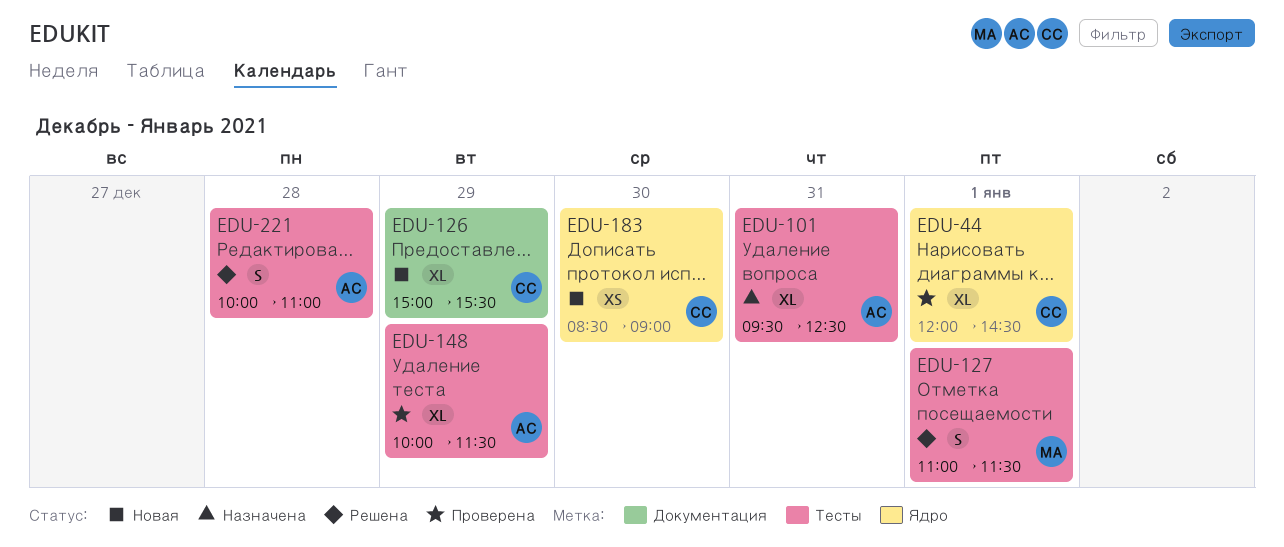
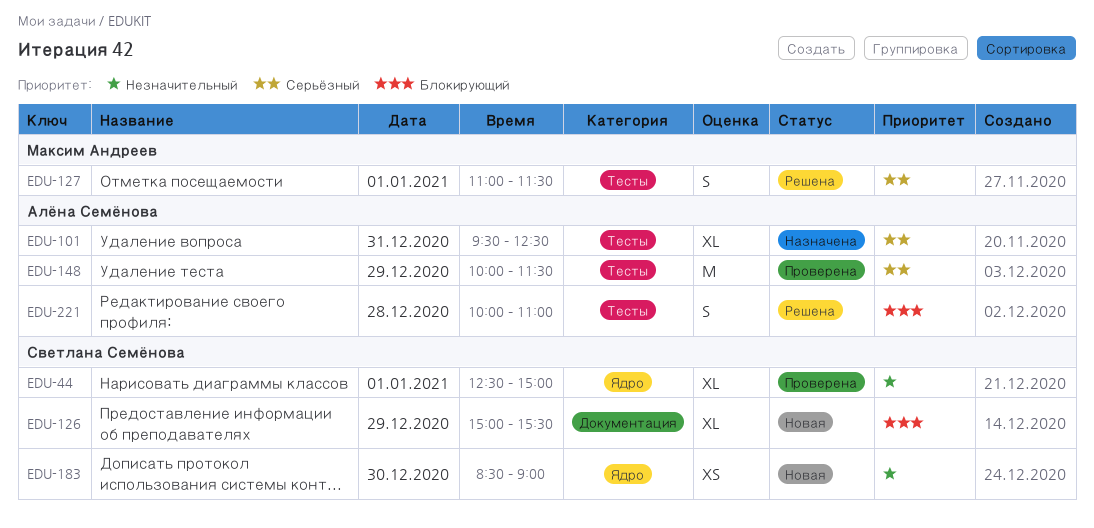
EDU-44, begins: 12:00 -> 12:30
EDU-44, ends: 14:30 -> 15:00
EDU-148, estimate: XL -> M

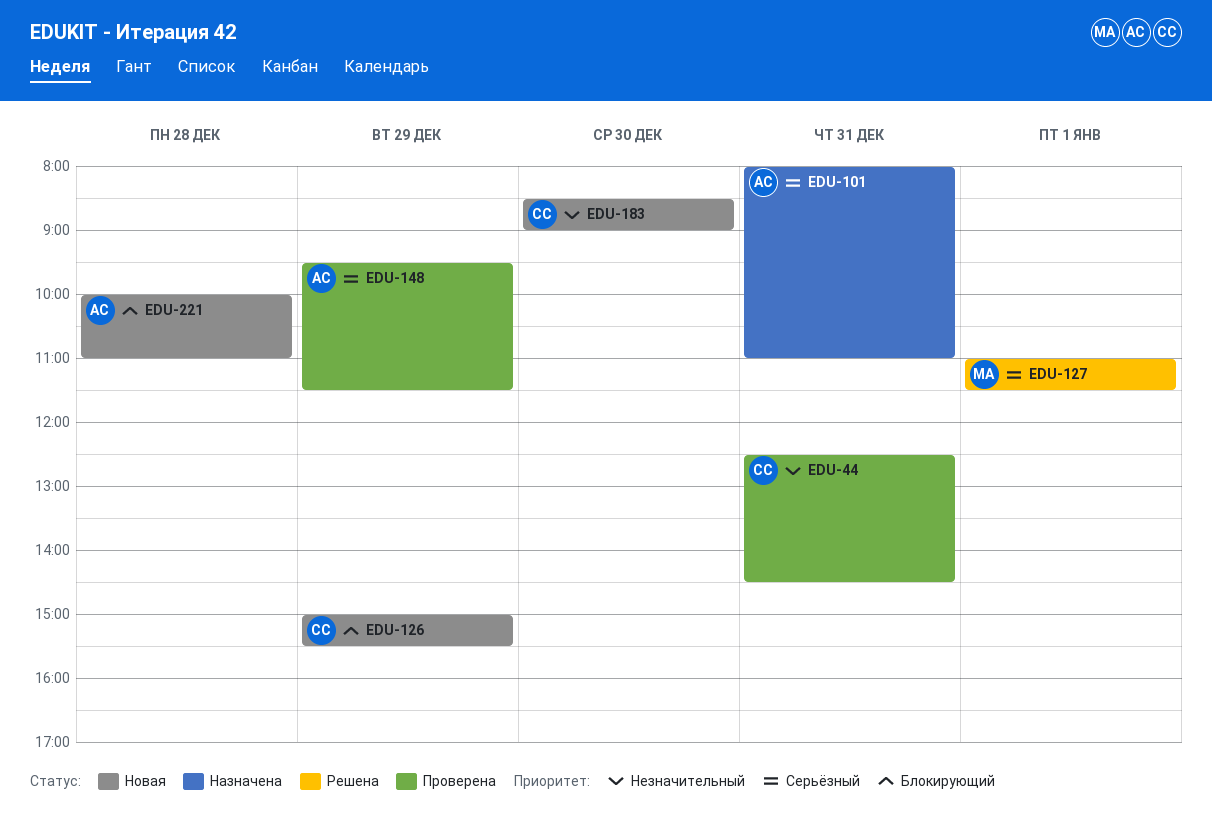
EDU-44, day: Jan 1 -> Dec 31
EDU-44, ends: 15:00 -> 14:30
EDU-101, begins: 09:30 -> 08:00
EDU-101, ends: 12:30 -> 11:00
EDU-148, begins: 10:00 -> 09:30
EDU-221, status: Решена -> Новая

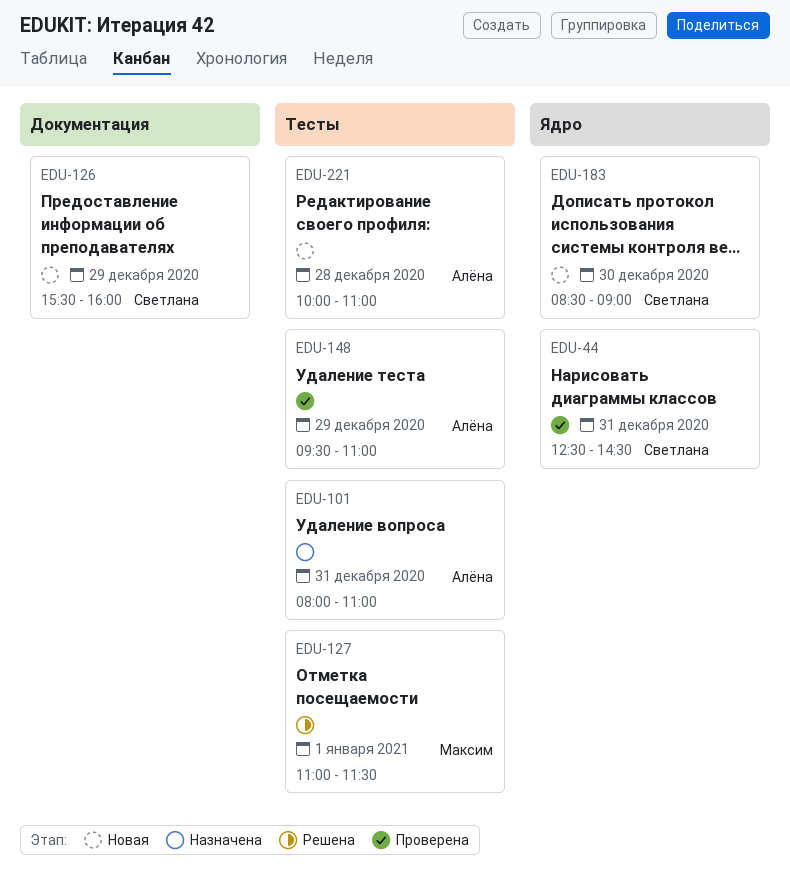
EDU-126, begins: 15:00 -> 15:30
EDU-126, ends: 15:30 -> 16:00
EDU-148, ends: 11:30 -> 11:00

